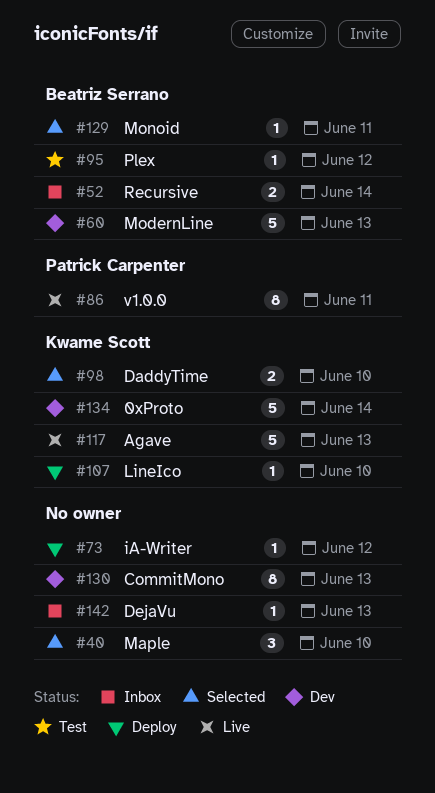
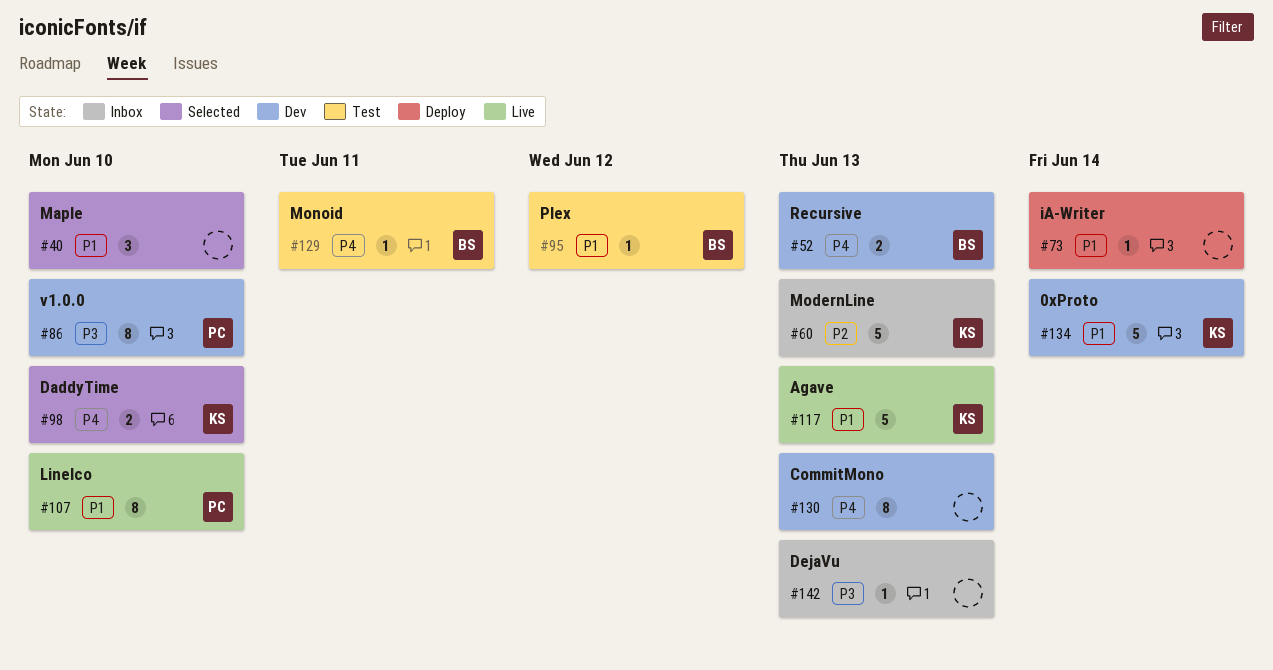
#52, status: Inbox -> Dev
#52, due: Jun 14 -> Jun 13
#60, status: Dev -> Inbox
#60, owner: Beatriz Serrano -> Kwame Scott
#73, due: Jun 12 -> Jun 14
#86, status: Live -> Dev
#86, due: Jun 11 -> Jun 10
#107, status: Deploy -> Live
#107, owner: Kwame Scott -> Patrick Carpenter
#107, estimate: 1 -> 8
#129, status: Selected -> Test

